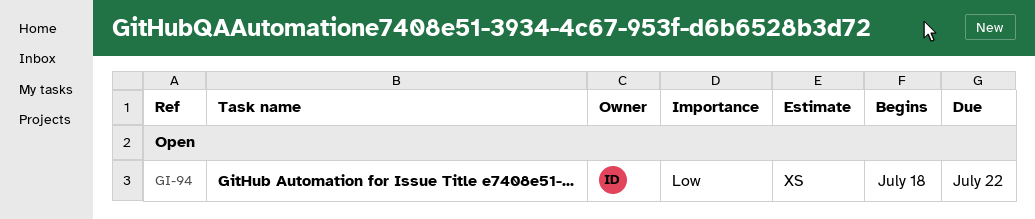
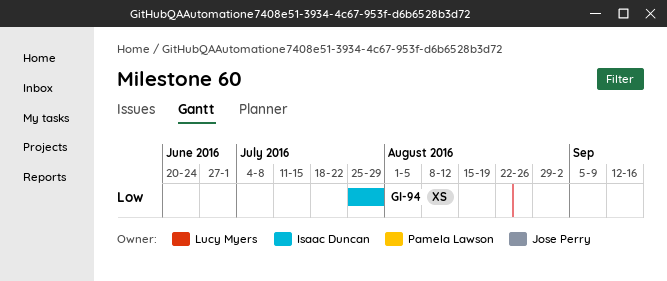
GI-94, start: Jul 18 -> Jul 25
GI-94, due: Jul 22 -> Jul 29

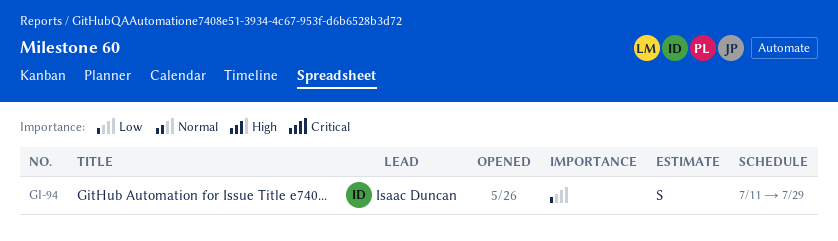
GI-94, estimate: XS -> S
GI-94, start: Jul 25 -> Jul 11

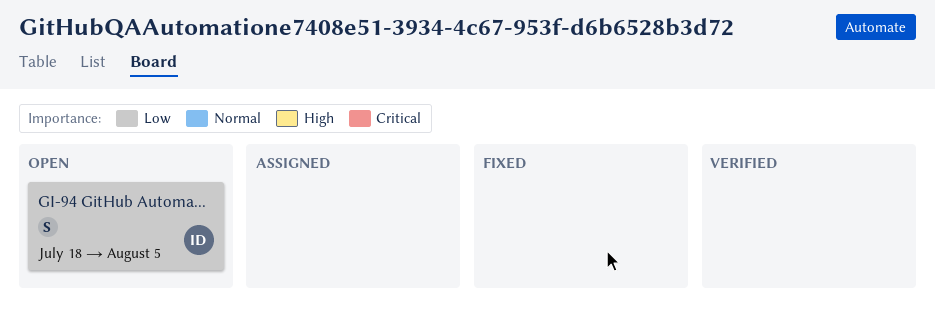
GI-94, start: Jul 11 -> Jul 18
GI-94, due: Jul 29 -> Aug 5

